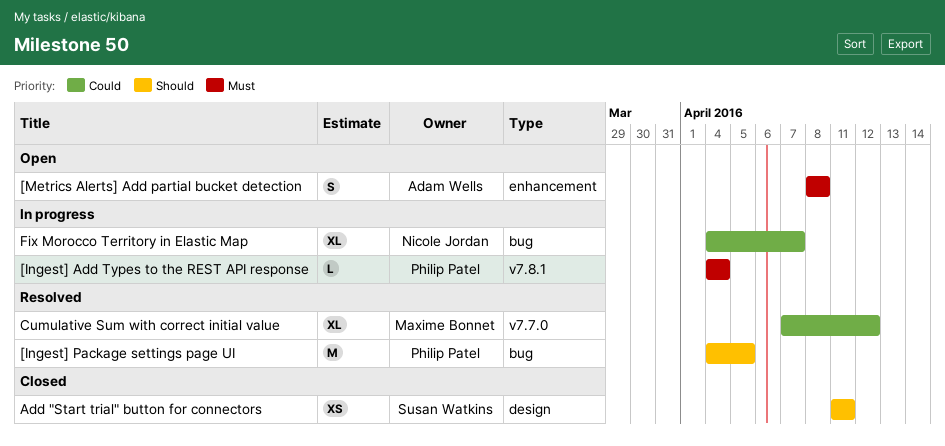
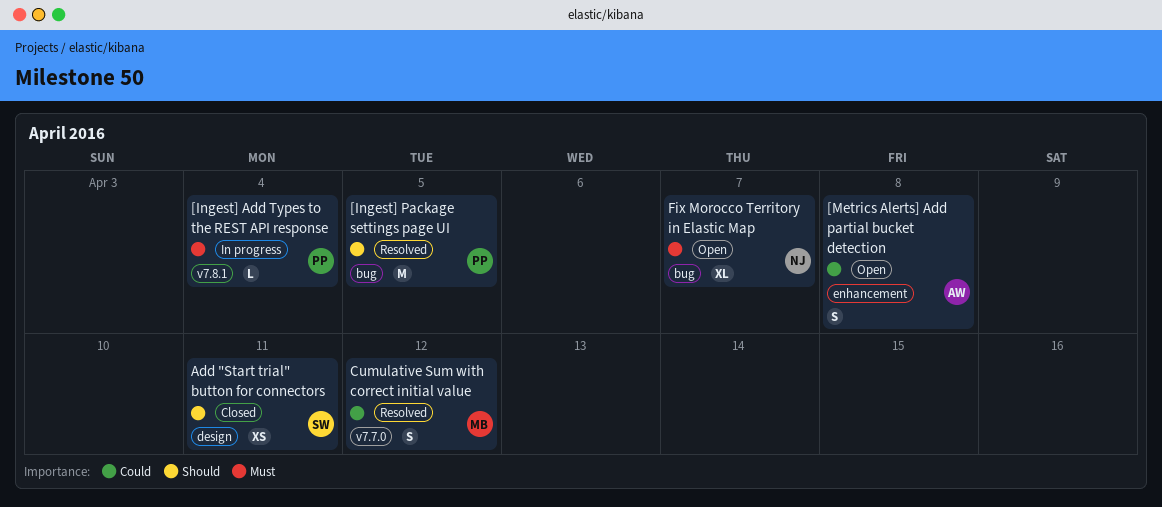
[Metrics Alerts] Add partial bucket detection, priority: Must -> Could
Cumulative Sum with correct initial value, estimate: XL -> S
Fix Morocco Territory in Elastic Map, status: In progress -> Open
Fix Morocco Territory in Elastic Map, priority: Could -> Must

